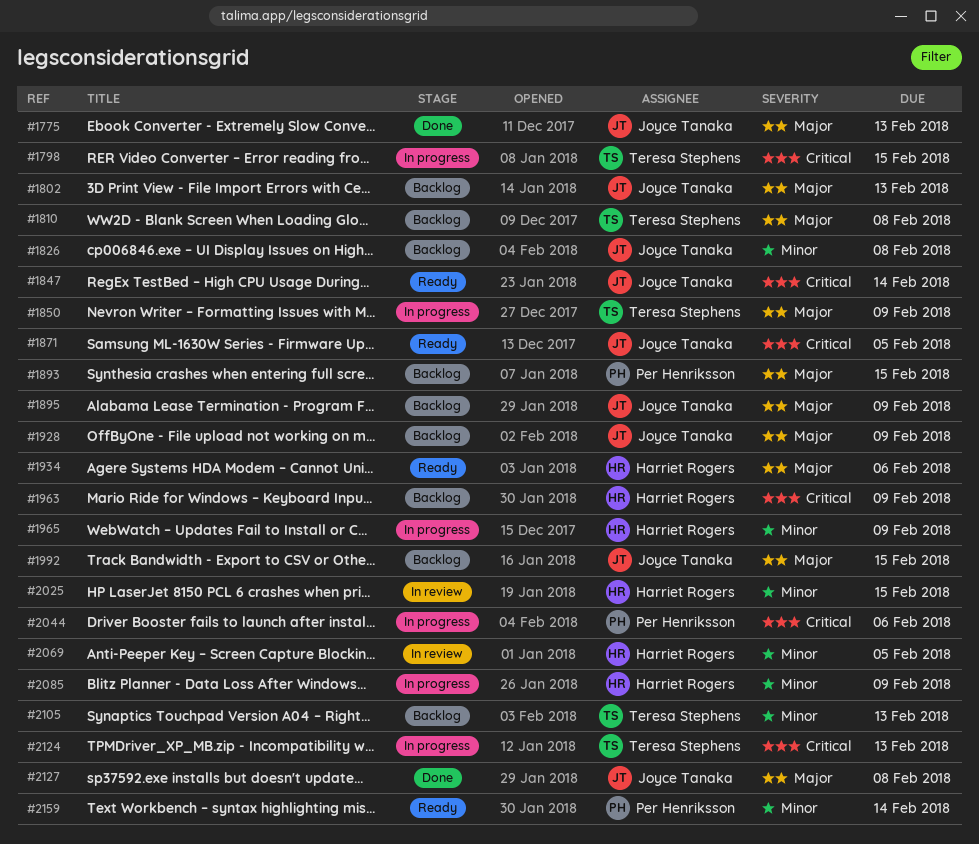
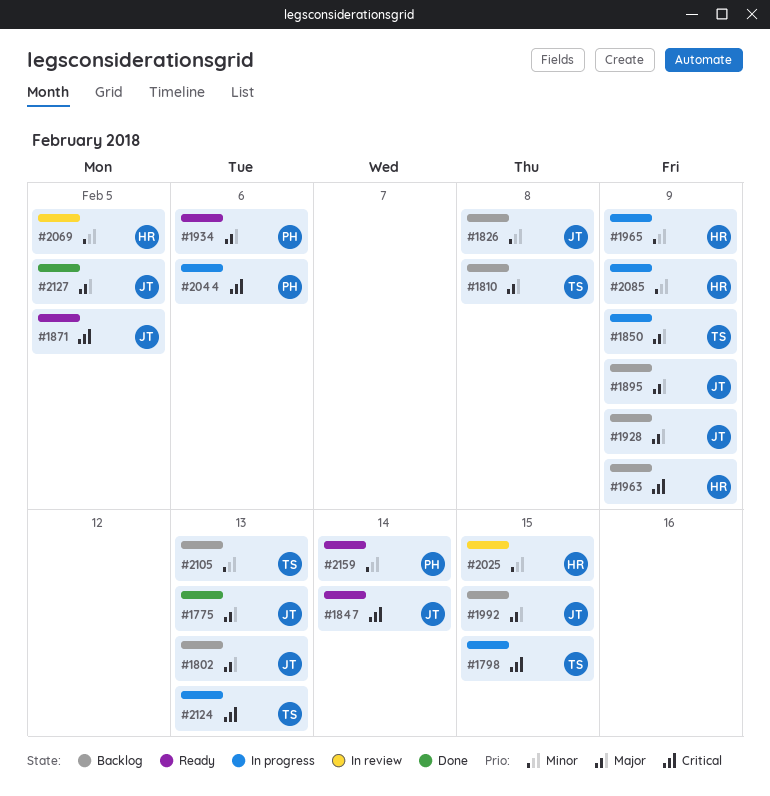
#1893: present -> none
#1934, owner: Harriet Rogers -> Per Henriksson
#2127, due: Feb 8 -> Feb 5

